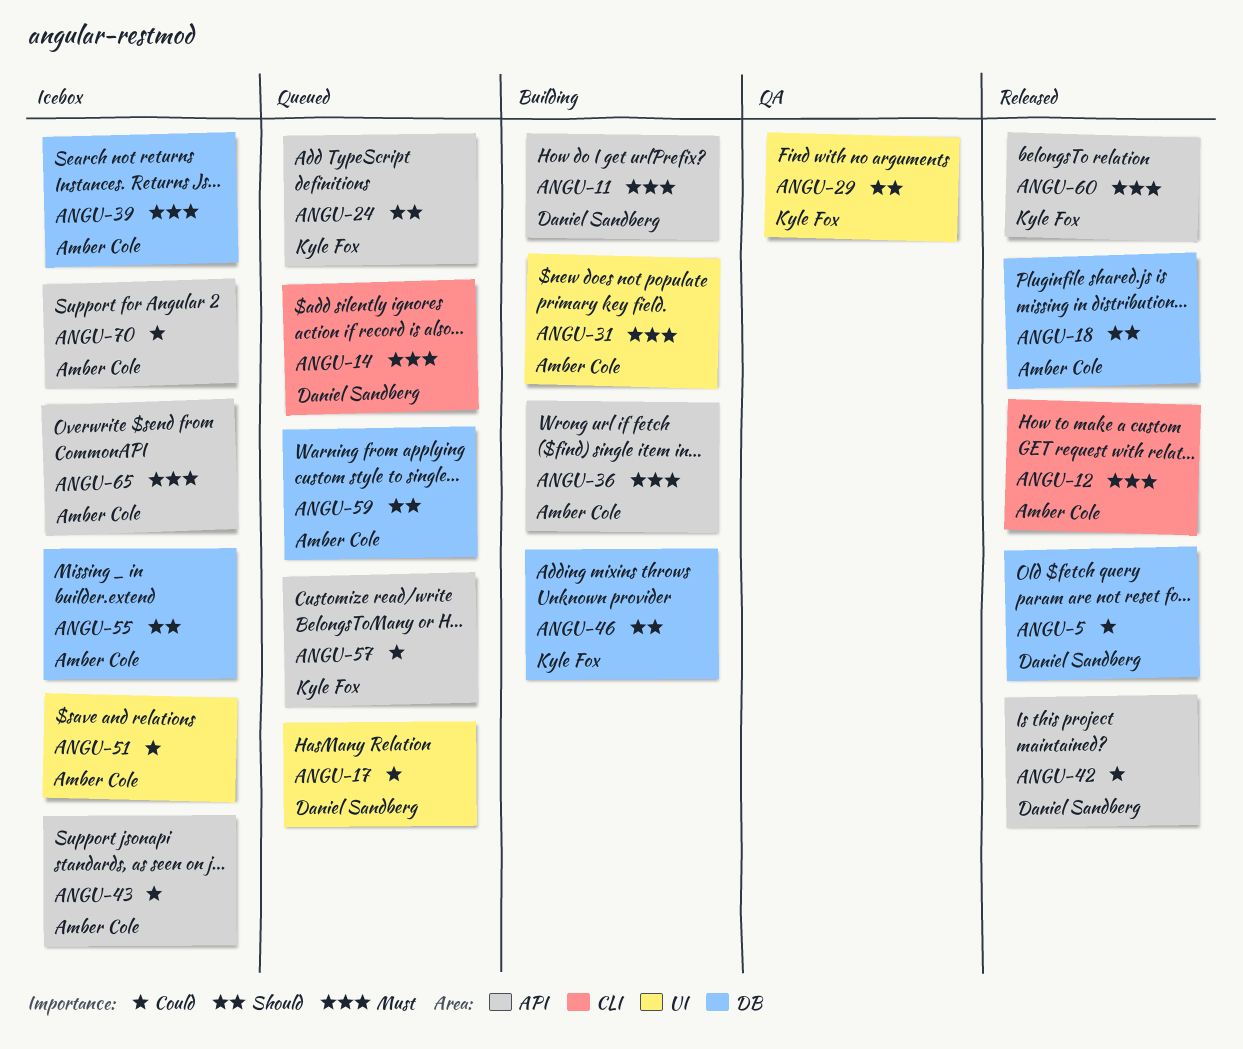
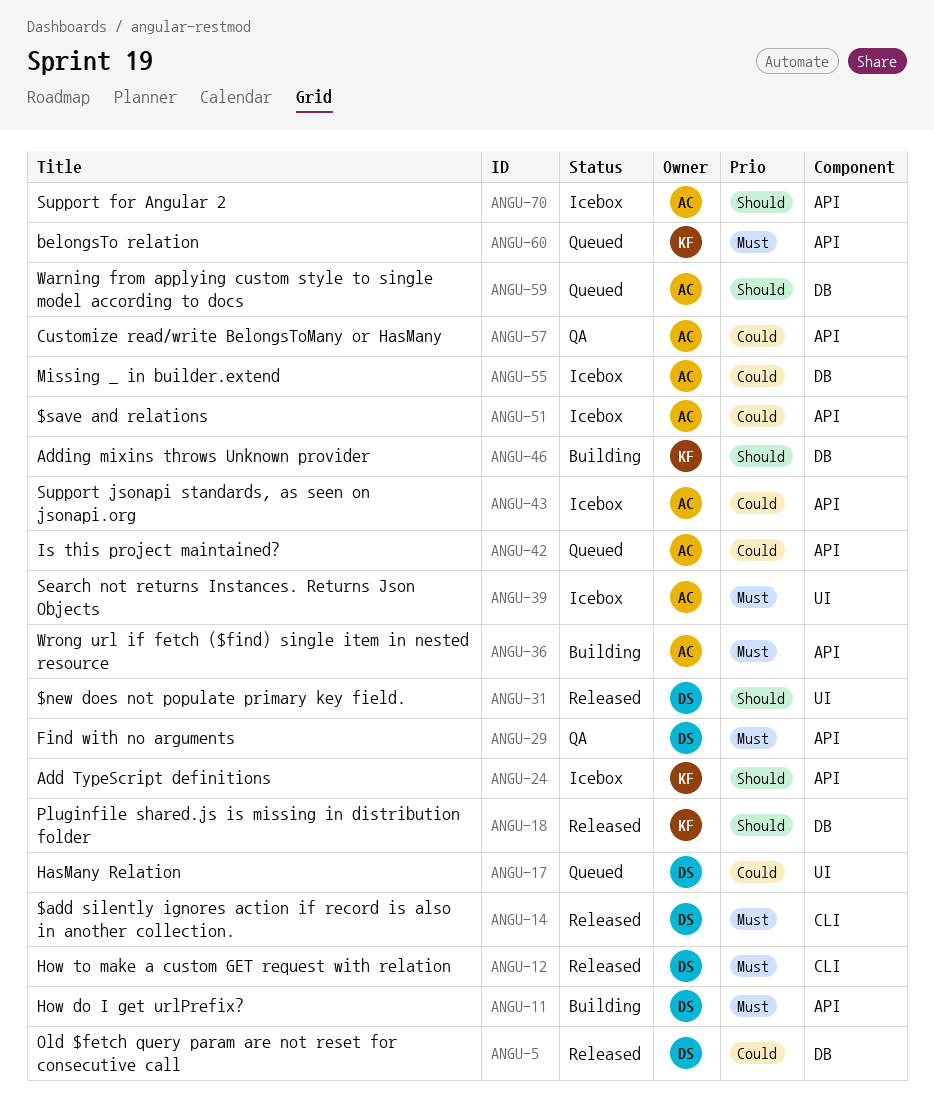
ANGU-12, owner: Amber Cole -> Daniel Sandberg
ANGU-14, status: Queued -> Released
ANGU-18, owner: Amber Cole -> Kyle Fox
ANGU-24, status: Queued -> Icebox
ANGU-29, owner: Kyle Fox -> Daniel Sandberg
ANGU-29, priority: Should -> Must
ANGU-29, label: UI -> API
ANGU-31, status: Building -> Released
ANGU-31, owner: Amber Cole -> Daniel Sandberg
ANGU-31, priority: Must -> Should
ANGU-39, label: DB -> UI
ANGU-42, status: Released -> Queued
ANGU-42, owner: Daniel Sandberg -> Amber Cole
ANGU-51, label: UI -> API
ANGU-55, priority: Should -> Could
ANGU-57, status: Queued -> QA
ANGU-57, owner: Kyle Fox -> Amber Cole
ANGU-60, status: Released -> Queued
ANGU-65: present -> none
ANGU-70, priority: Could -> Should

